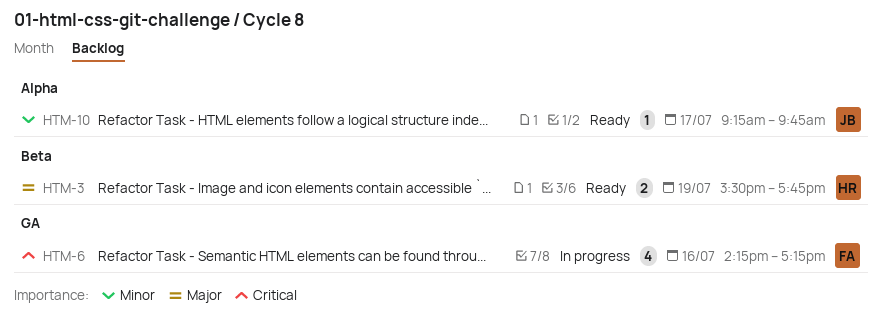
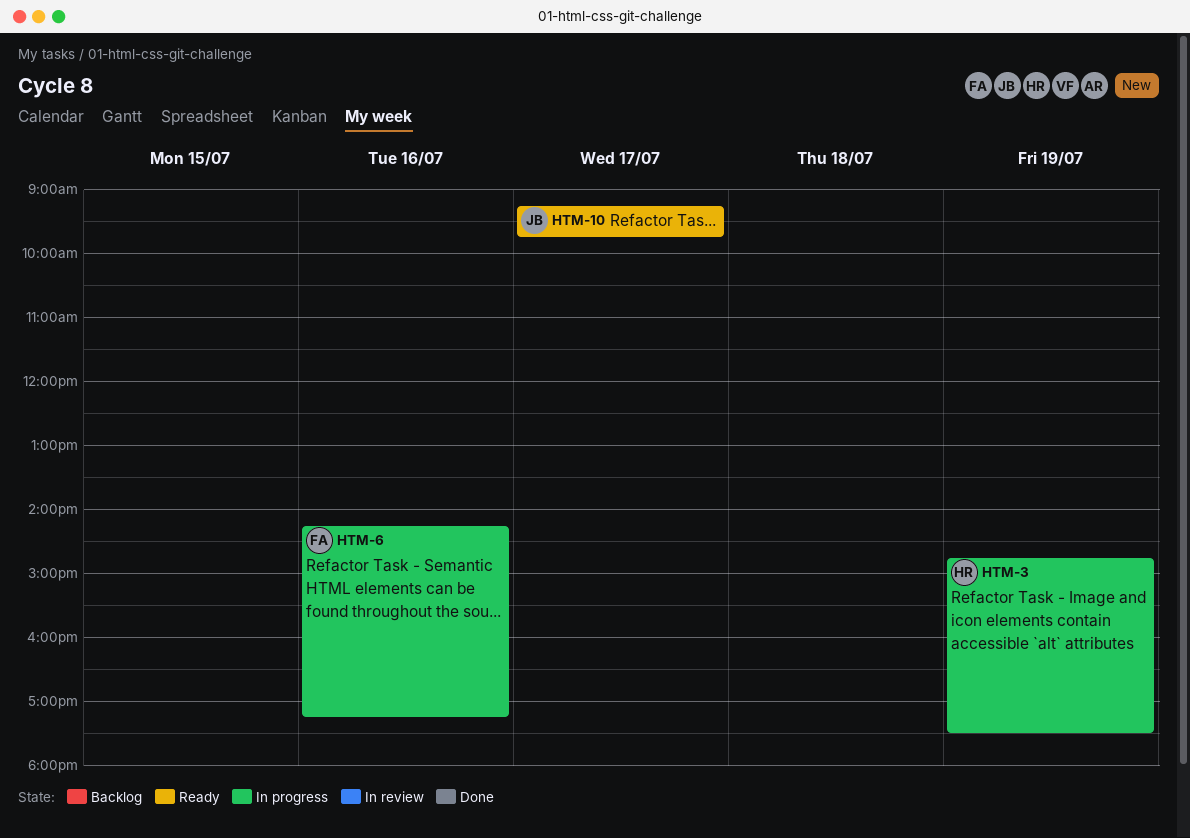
HTM-3, status: Ready -> In progress
HTM-3, begins: 15:30 -> 14:45
HTM-3, ends: 17:45 -> 17:30

